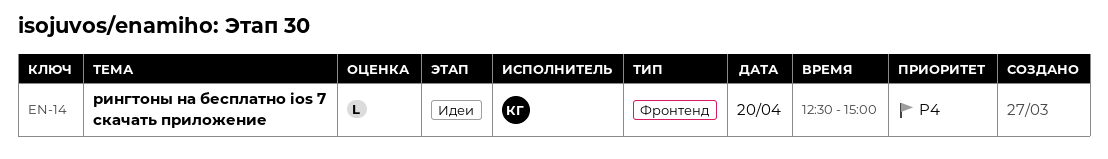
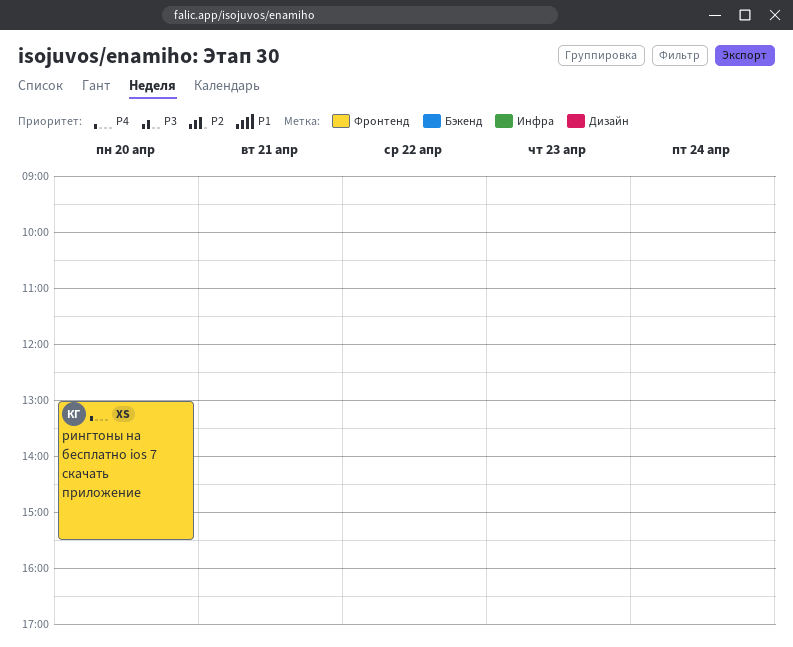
рингтоны на бесплатно ios 7 скачать приложение, estimate: L -> XS
рингтоны на бесплатно ios 7 скачать приложение, begins: 12:30 -> 13:00
рингтоны на бесплатно ios 7 скачать приложение, ends: 15:00 -> 15:30

